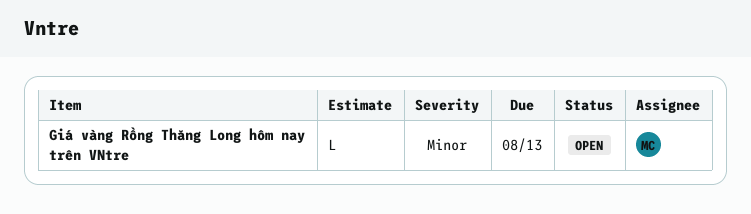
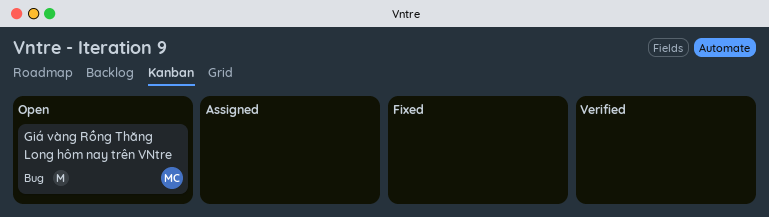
Giá vàng Rồng Thăng Long hôm nay trên VNtre, estimate: L -> M

